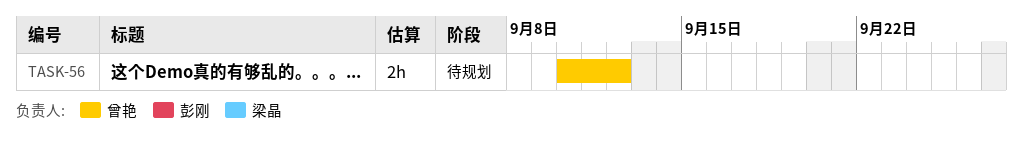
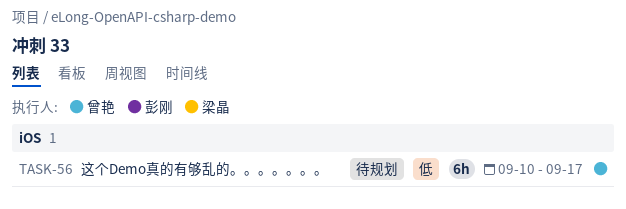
TASK-56, estimate: 2h -> 6h
TASK-56, due: Sep 12 -> Sep 17

